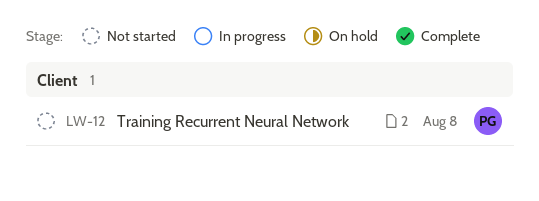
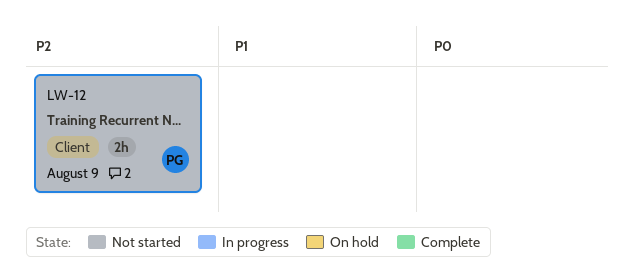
LW-12, due: Aug 8 -> Aug 9

